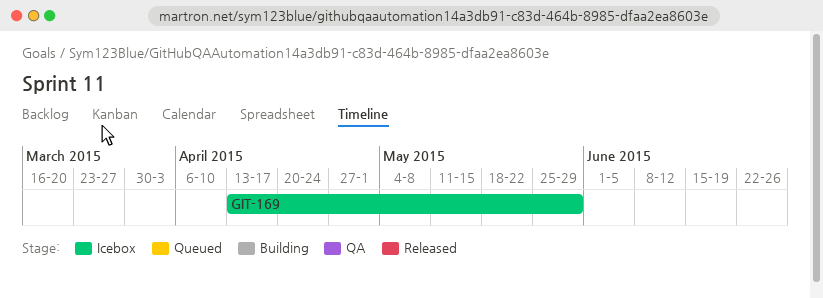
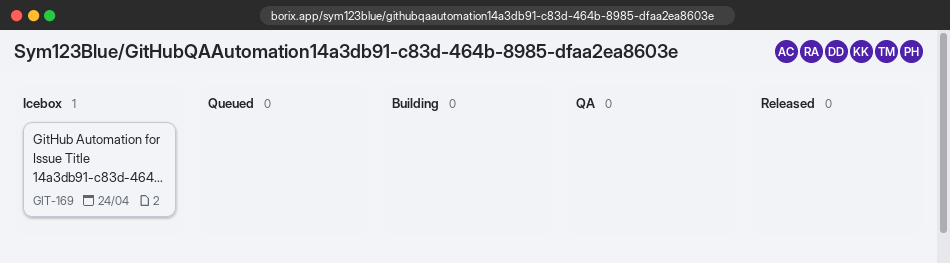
GIT-169, due: May 29 -> Apr 24

